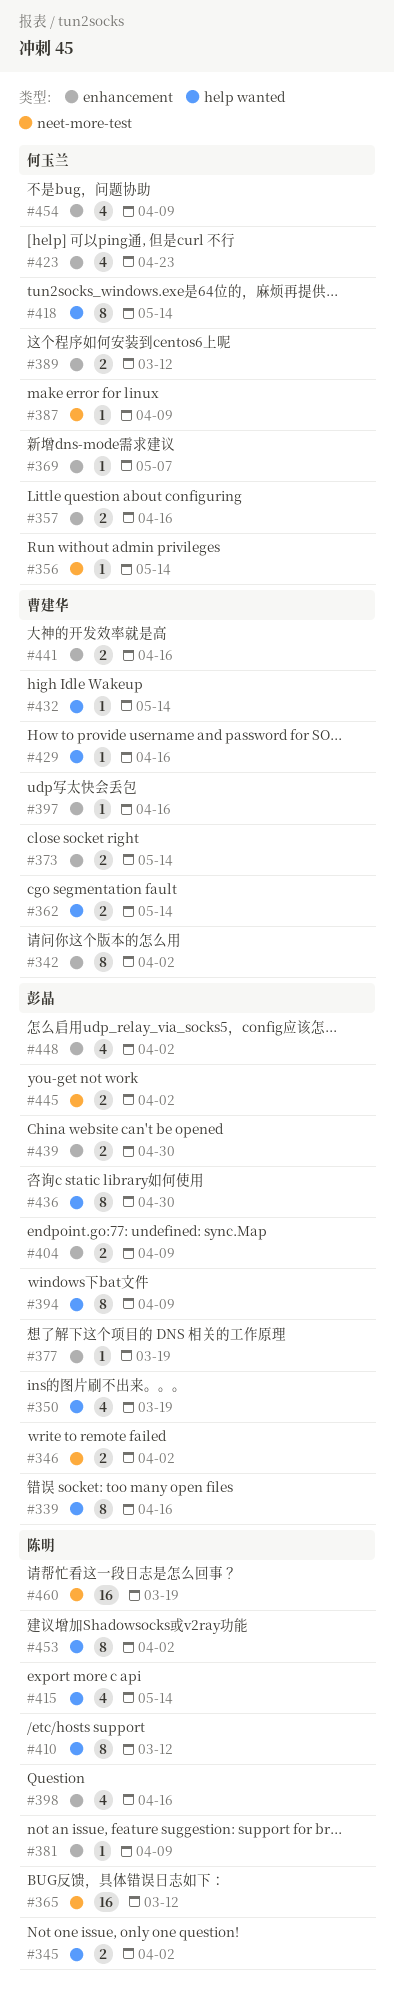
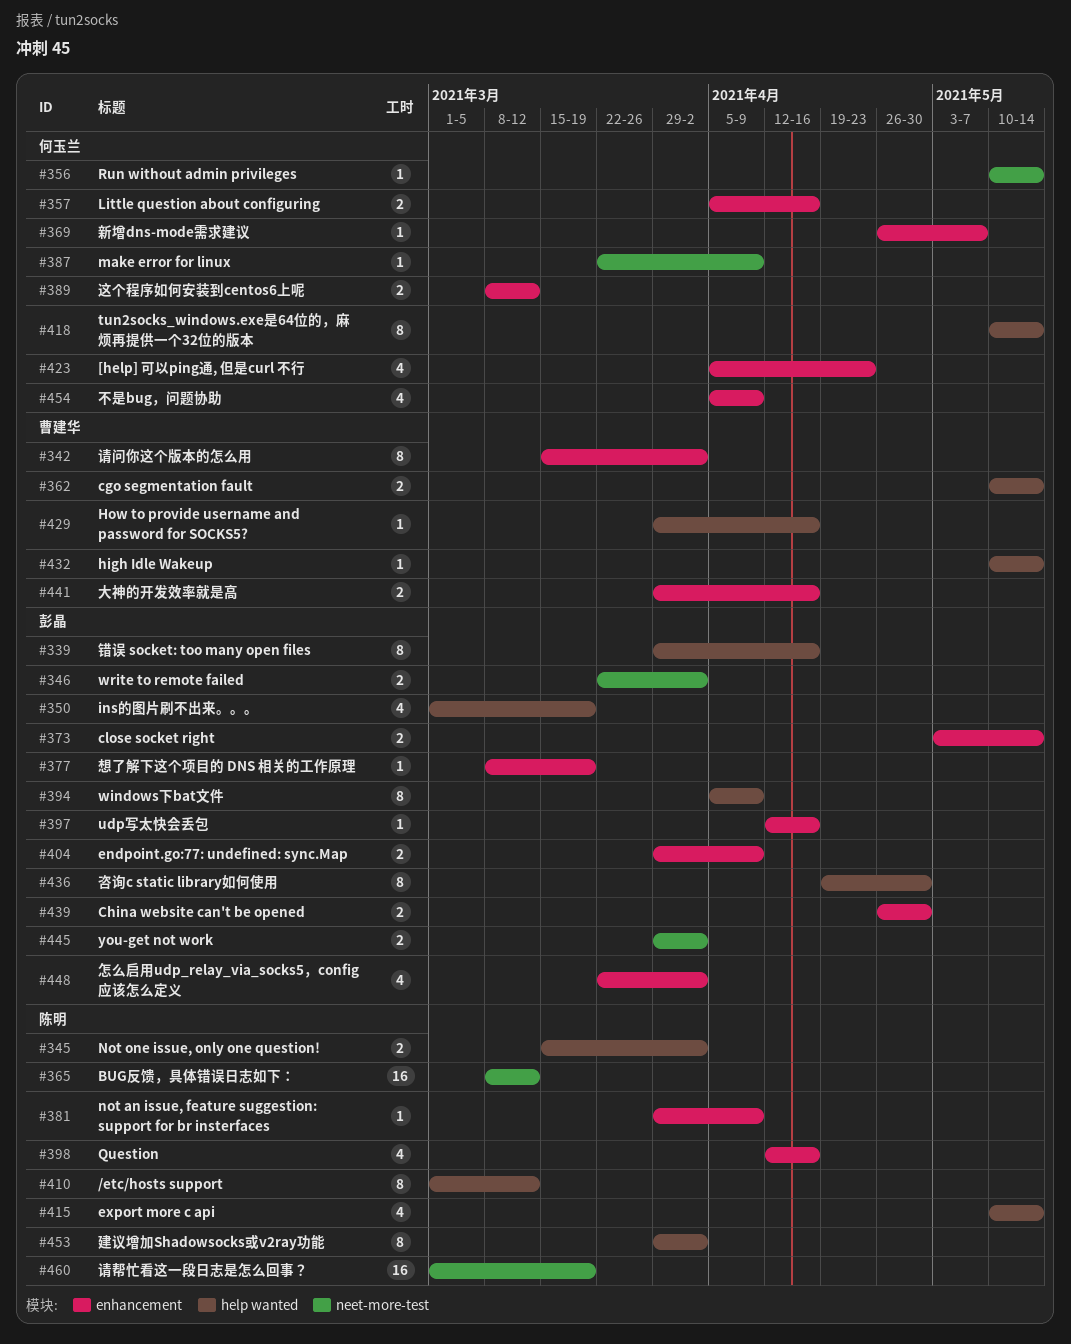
#373, owner: 曹建华 -> 彭晶
#397, owner: 曹建华 -> 彭晶

